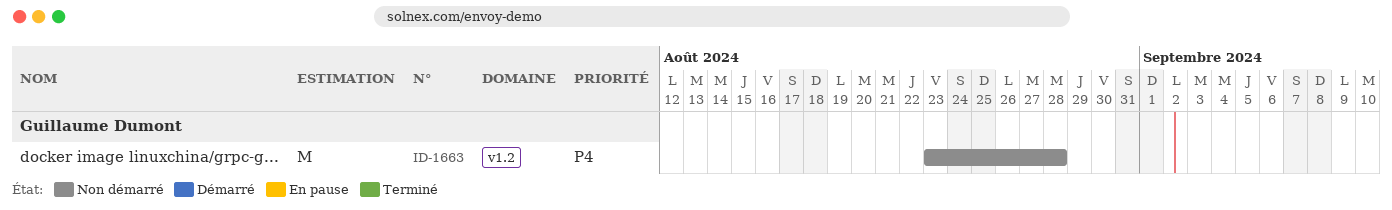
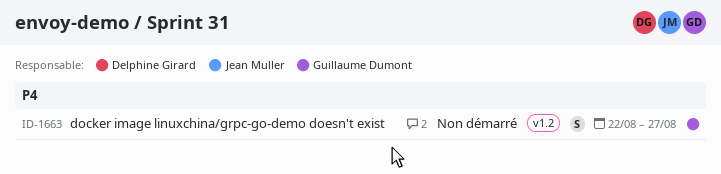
ID-1663, estimate: M -> S
ID-1663, start: Aug 23 -> Aug 22
ID-1663, due: Aug 28 -> Aug 27

